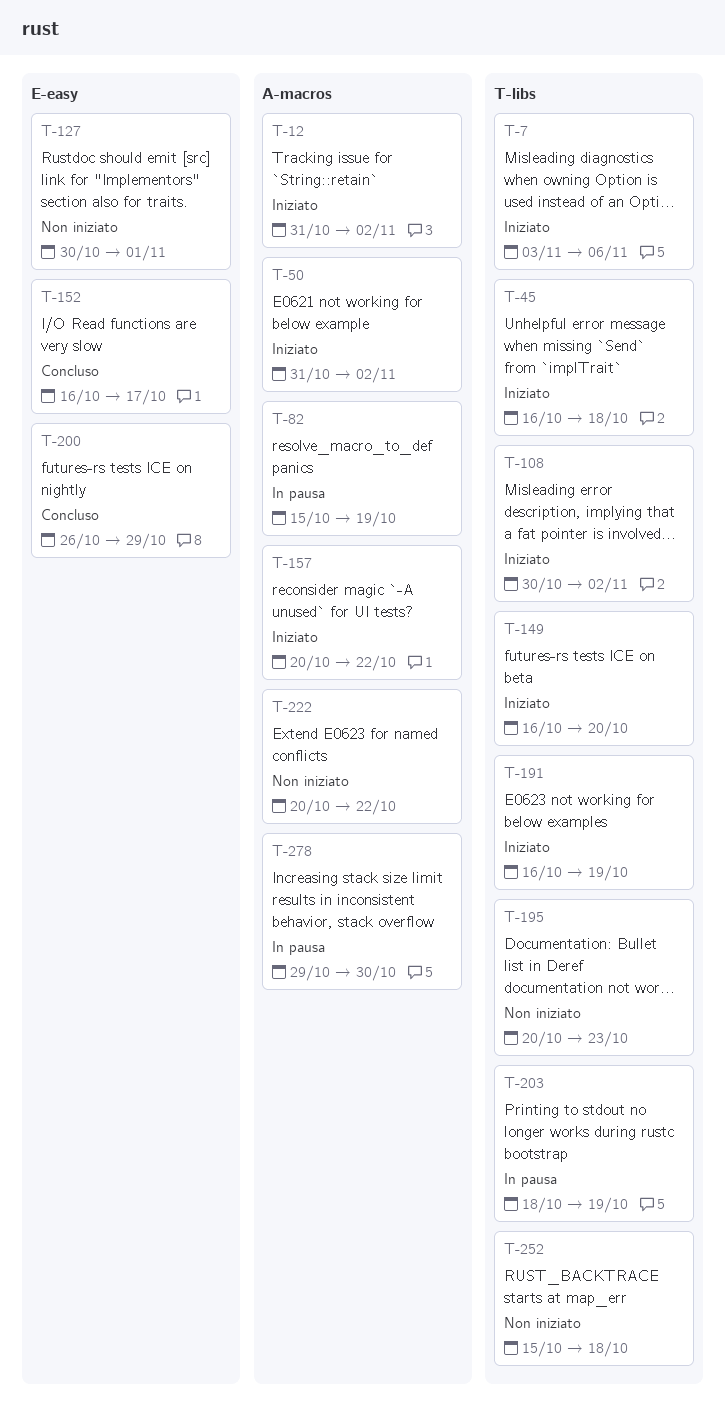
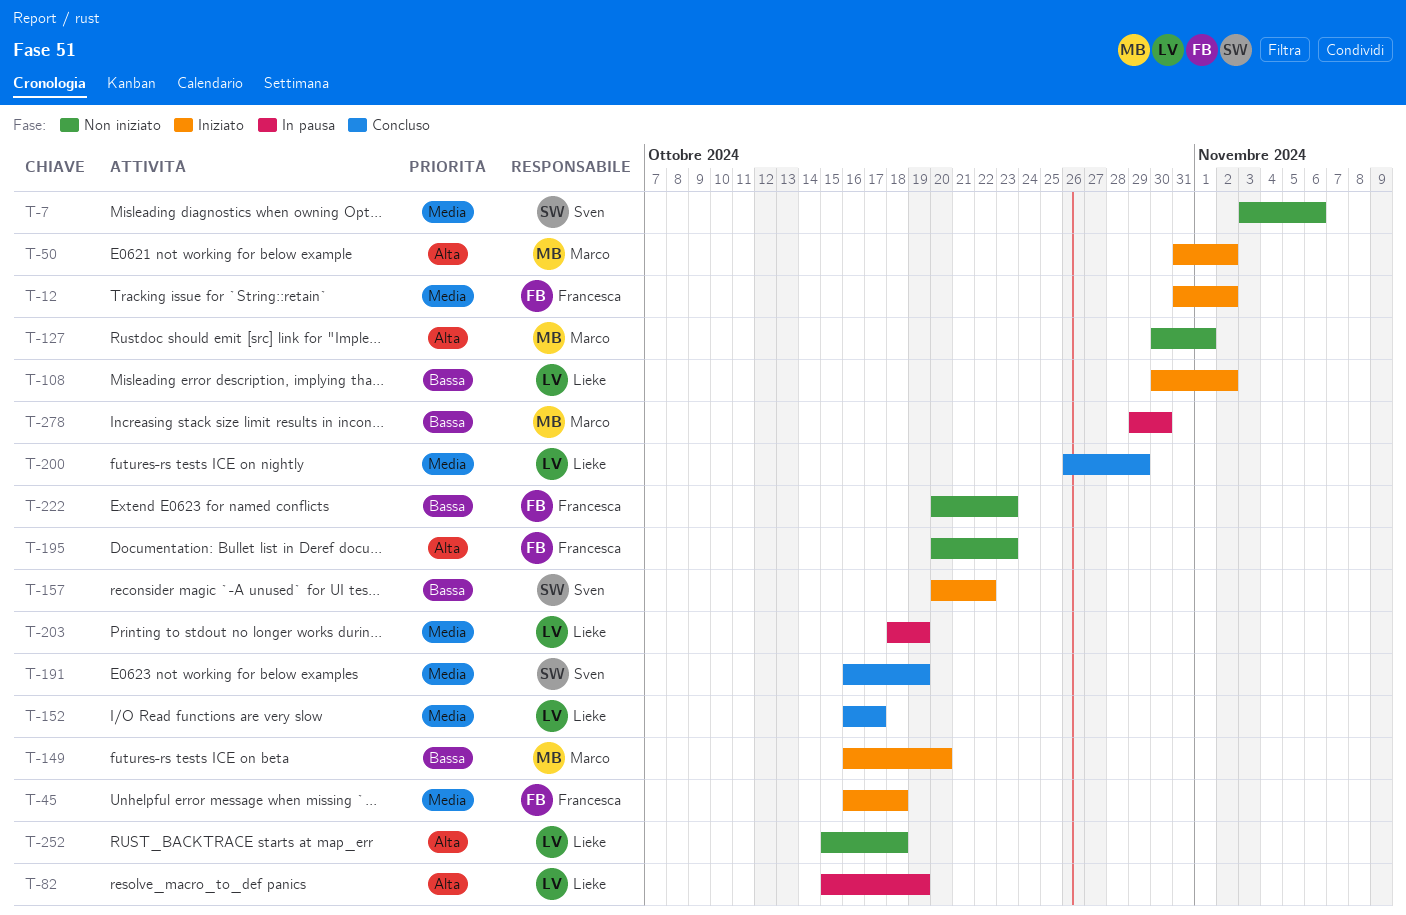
T-7, status: Iniziato -> Non iniziato
T-191, status: Iniziato -> Concluso
T-222, due: Oct 22 -> Oct 23

